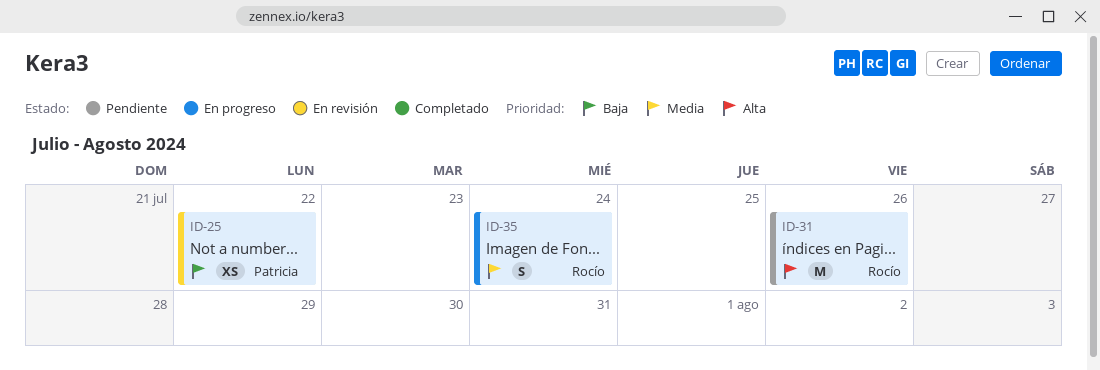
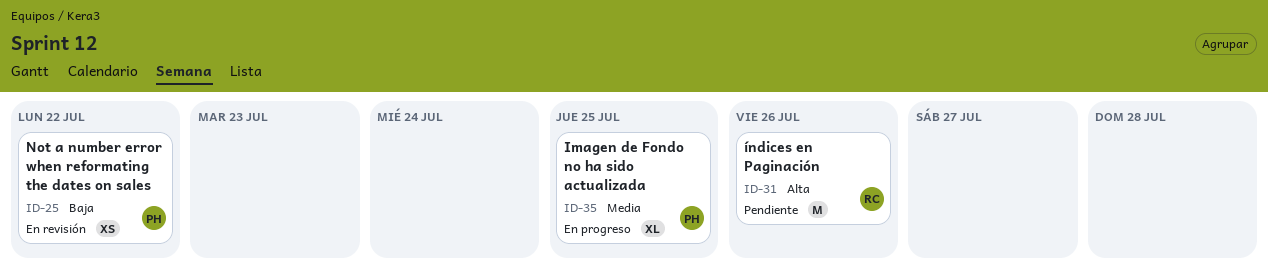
ID-35, owner: Rocío -> Patricia
ID-35, estimate: S -> XL
ID-35, due: Jul 24 -> Jul 25

